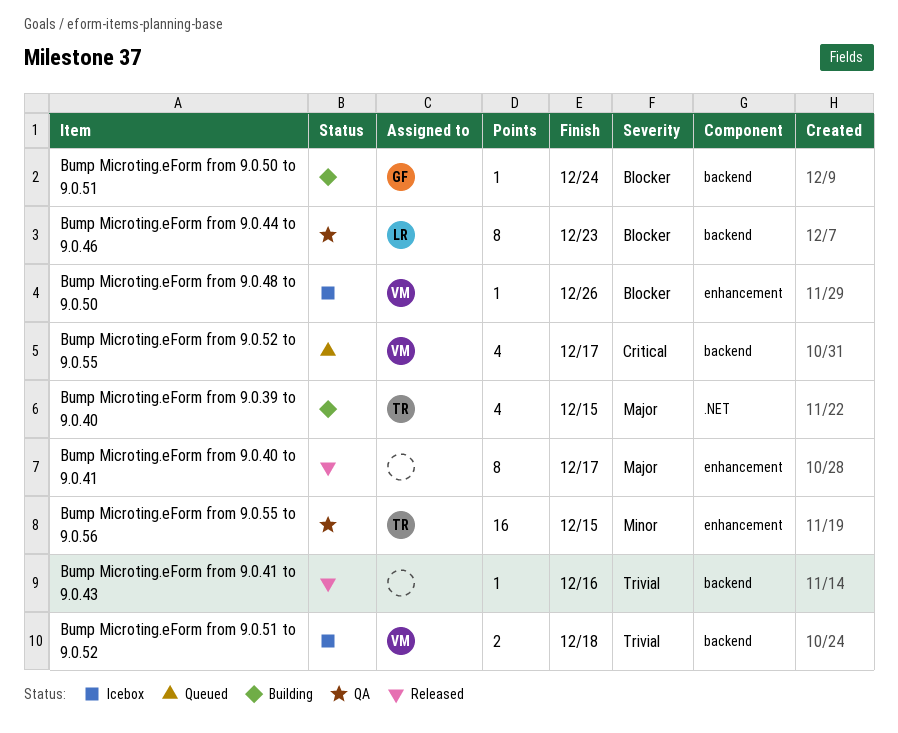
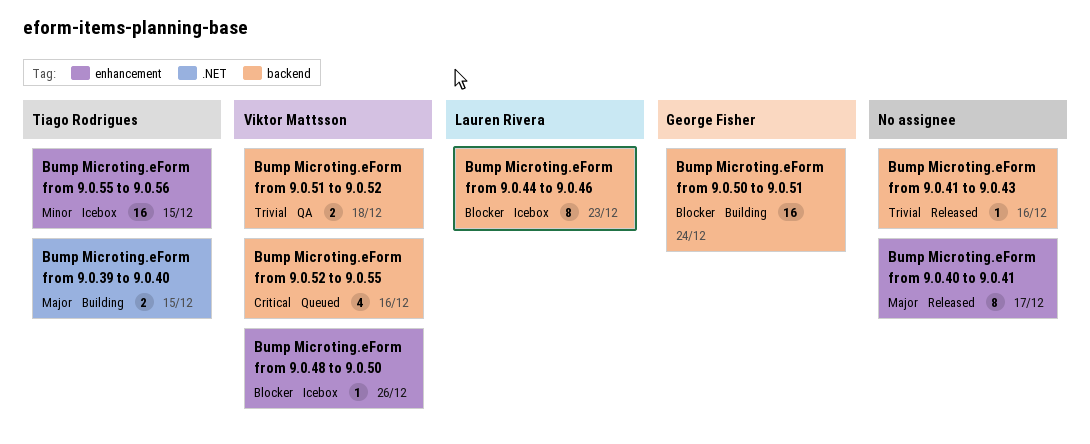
Bump Microting.eForm from 9.0.39 to 9.0.40, estimate: 4 -> 2
Bump Microting.eForm from 9.0.44 to 9.0.46, status: QA -> Icebox
Bump Microting.eForm from 9.0.50 to 9.0.51, estimate: 1 -> 16
Bump Microting.eForm from 9.0.51 to 9.0.52, status: Icebox -> QA
Bump Microting.eForm from 9.0.52 to 9.0.55, due: Dec 17 -> Dec 16
Bump Microting.eForm from 9.0.55 to 9.0.56, status: QA -> Icebox

